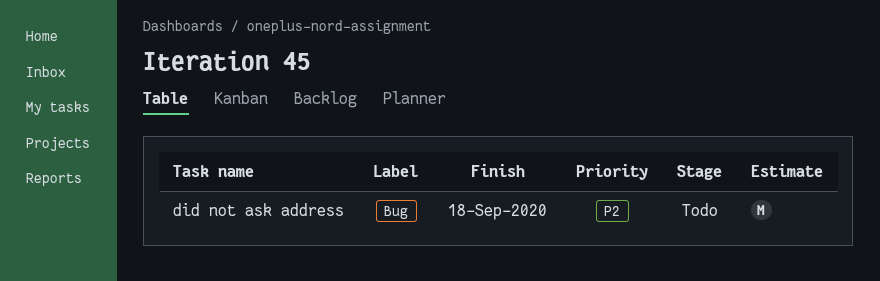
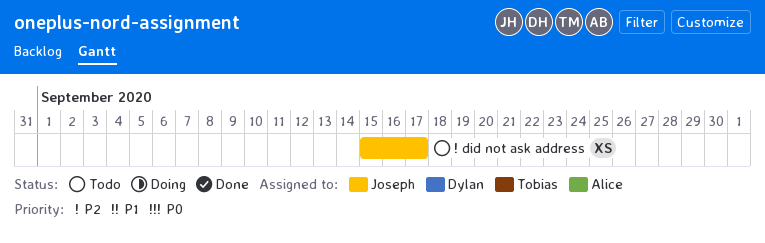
did not ask address, estimate: M -> XS
did not ask address, due: Sep 18 -> Sep 17

